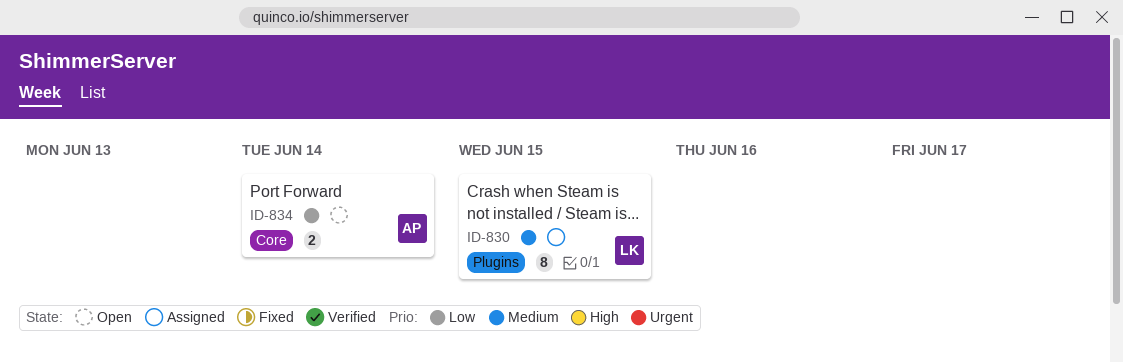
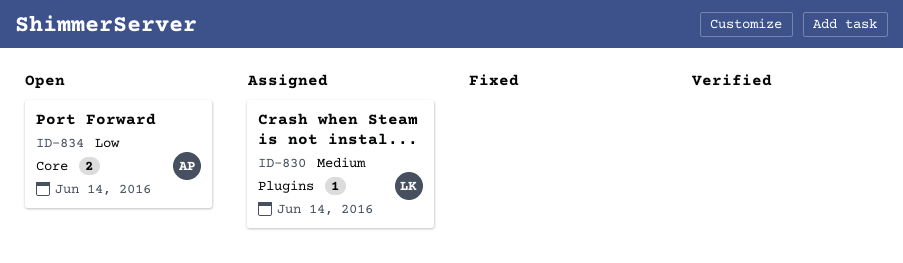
ID-830, estimate: 8 -> 1
ID-830, due: Jun 15 -> Jun 14

